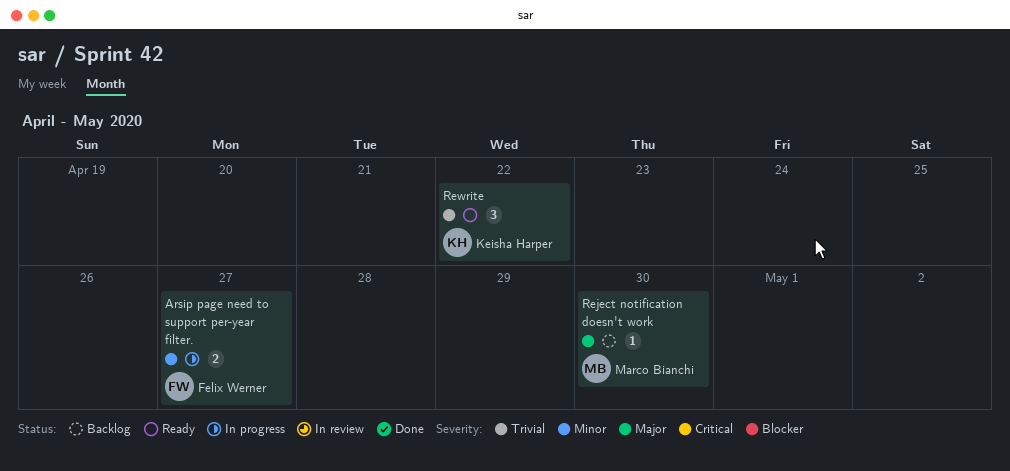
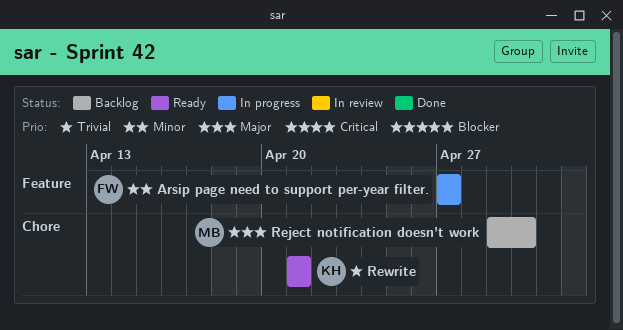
Rewrite, due: Apr 22 -> Apr 21

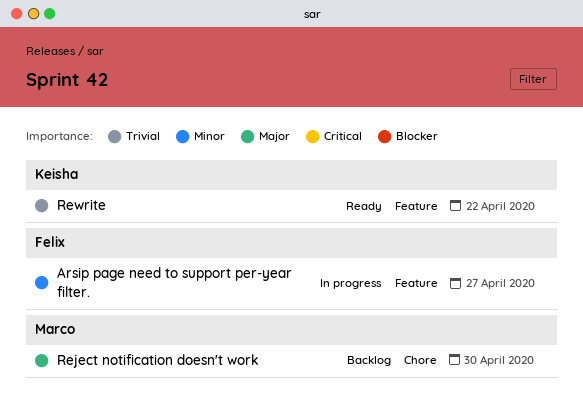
Rewrite, label: Chore -> Feature
Rewrite, due: Apr 21 -> Apr 22

